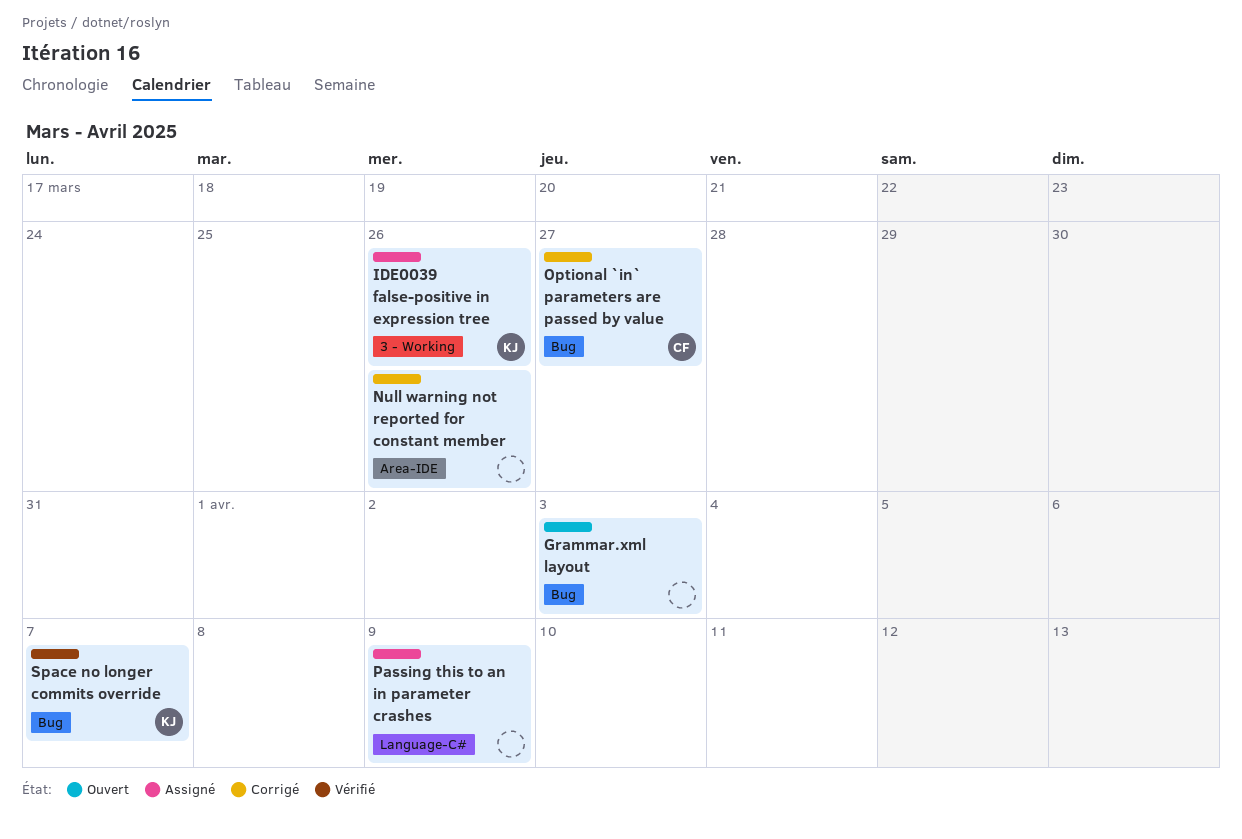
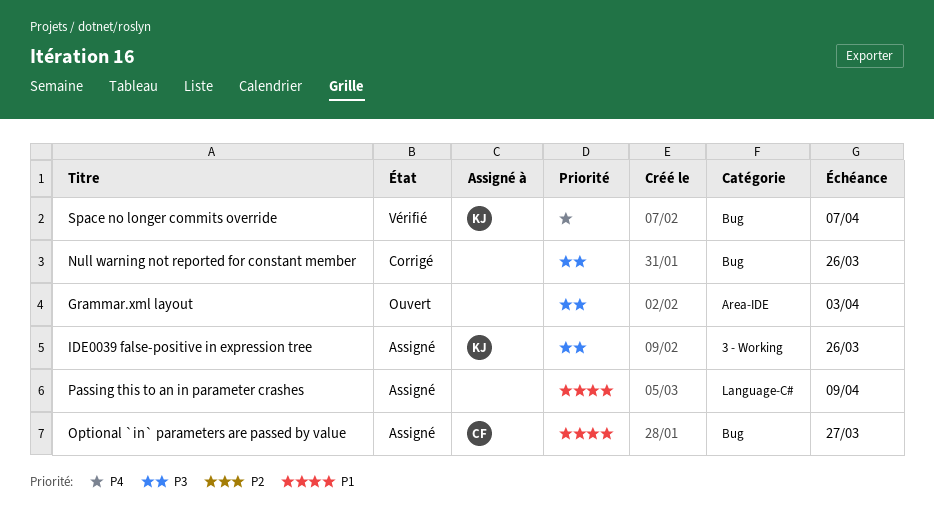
Grammar.xml layout, label: Bug -> Area-IDE
Null warning not reported for constant member, label: Area-IDE -> Bug
Optional `in` parameters are passed by value, status: Corrigé -> Assigné

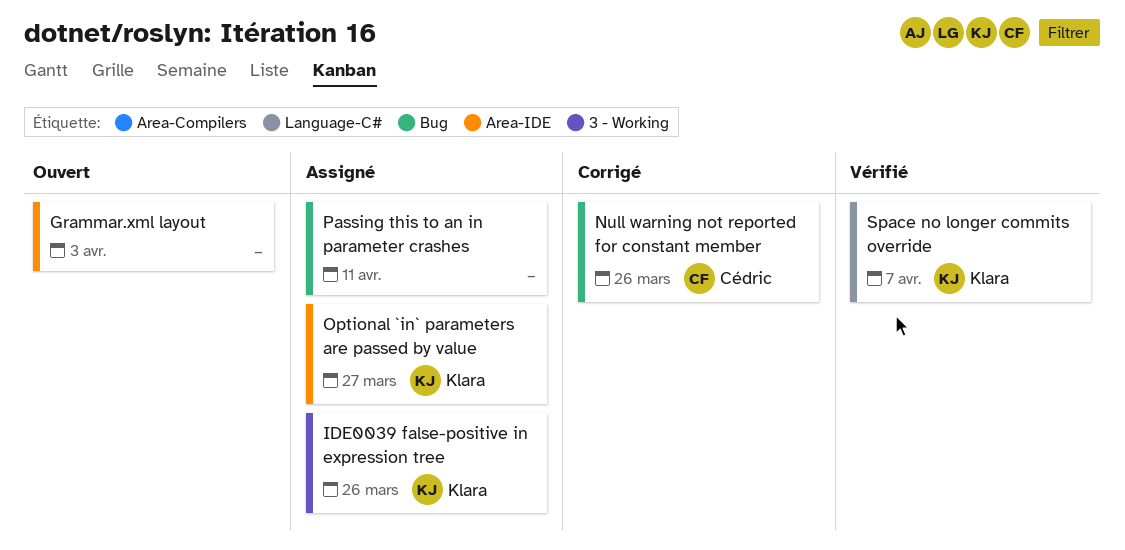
Null warning not reported for constant member, owner: none -> Cédric
Optional `in` parameters are passed by value, owner: Cédric -> Klara
Optional `in` parameters are passed by value, label: Bug -> Area-IDE
Passing this to an in parameter crashes, label: Language-C# -> Bug
Passing this to an in parameter crashes, due: Apr 9 -> Apr 11
Space no longer commits override, label: Bug -> Language-C#

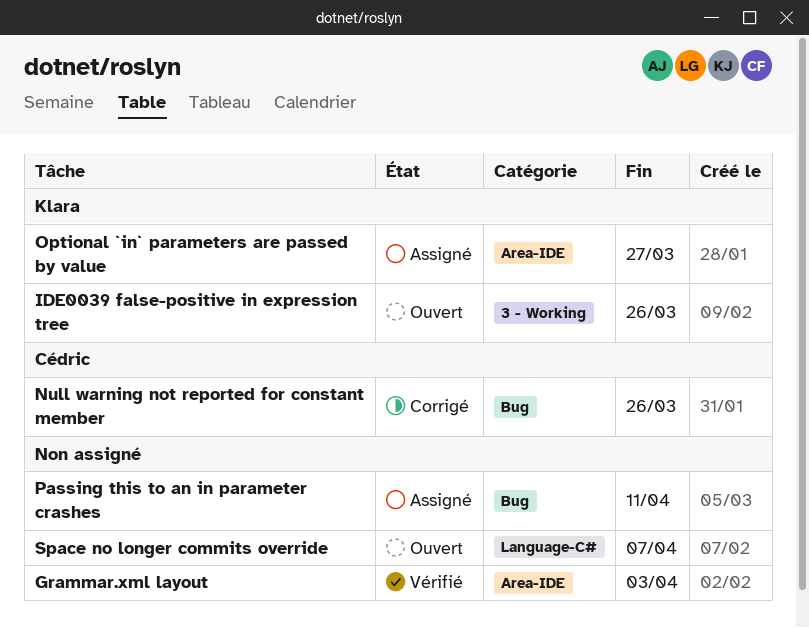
Grammar.xml layout, status: Ouvert -> Vérifié
IDE0039 false-positive in expression tree, status: Assigné -> Ouvert
Space no longer commits override, status: Vérifié -> Ouvert
Space no longer commits override, owner: Klara -> none

